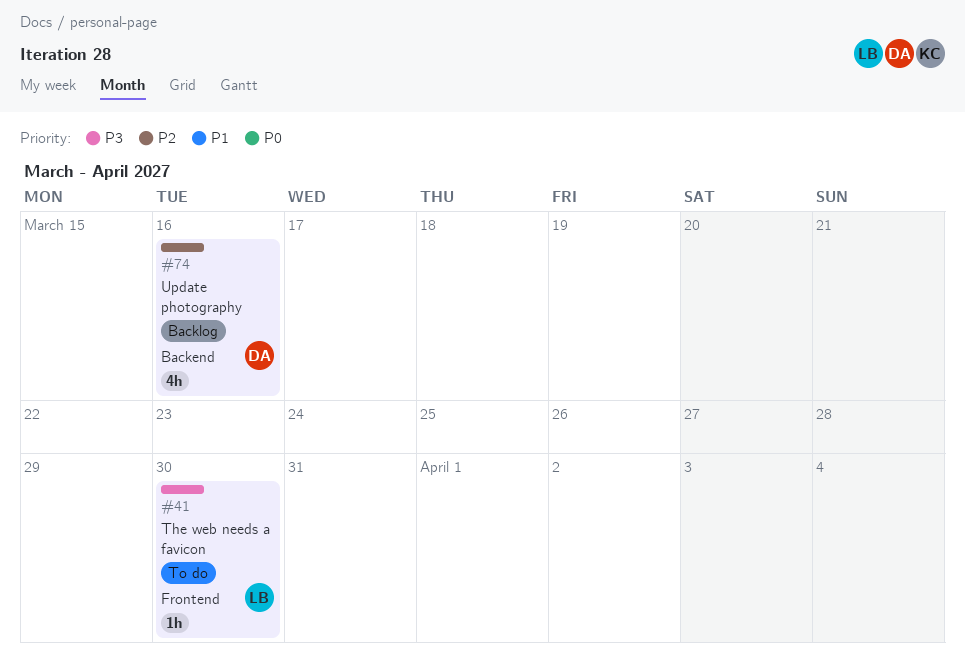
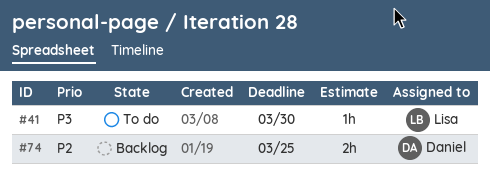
#74, estimate: 4h -> 2h
#74, due: Mar 16 -> Mar 25

